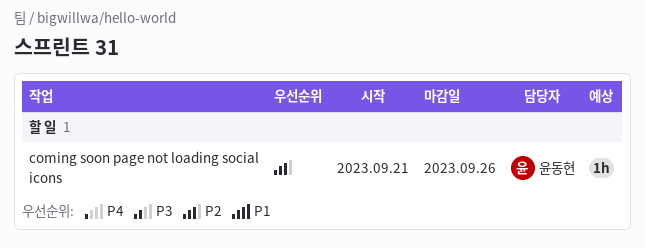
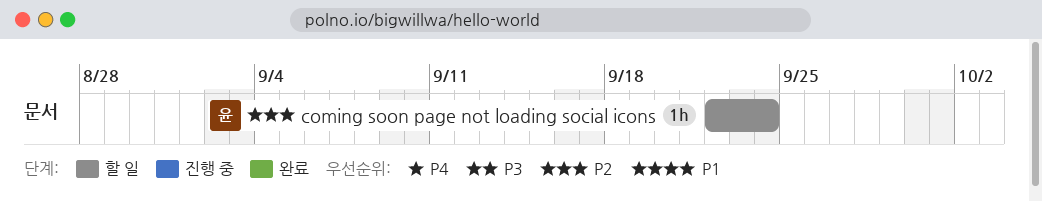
coming soon page not loading social icons, start: Sep 21 -> Sep 22
coming soon page not loading social icons, due: Sep 26 -> Sep 24

